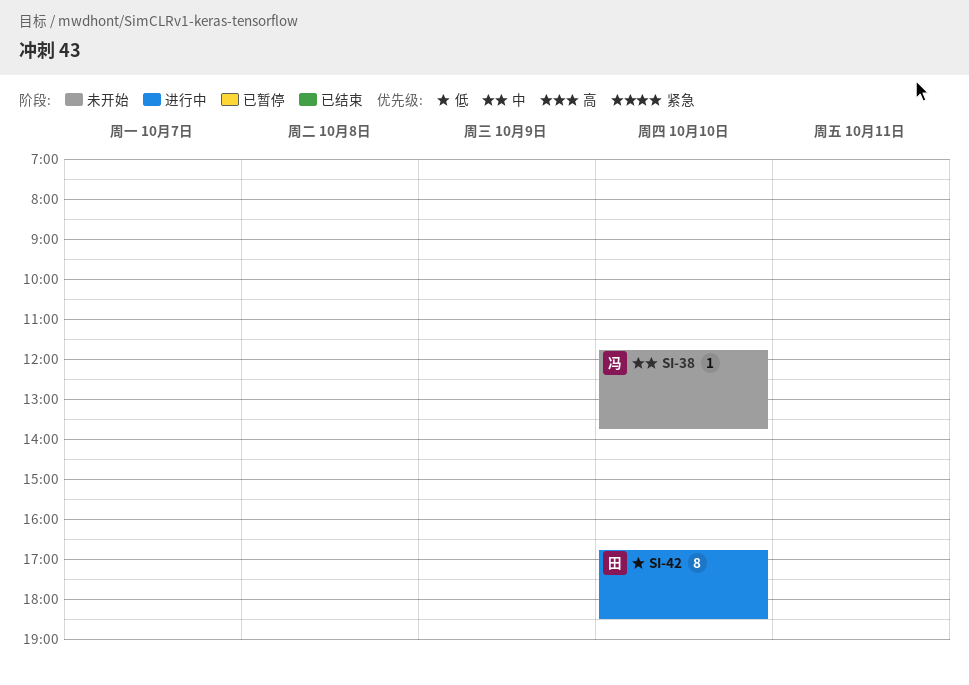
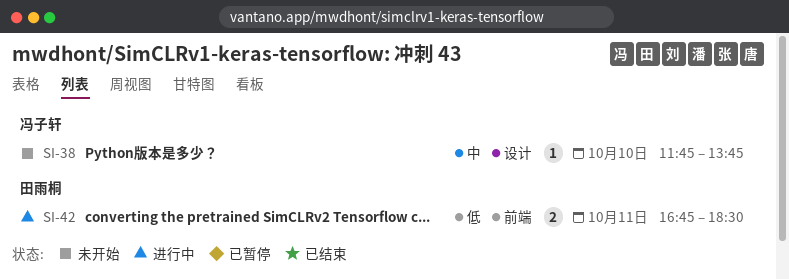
SI-42, estimate: 8 -> 2
SI-42, day: Oct 10 -> Oct 11

